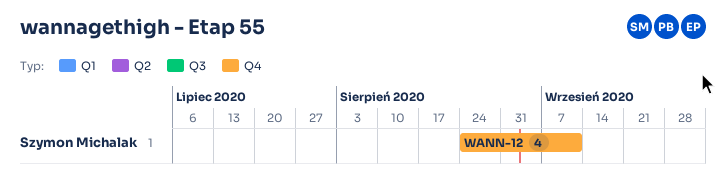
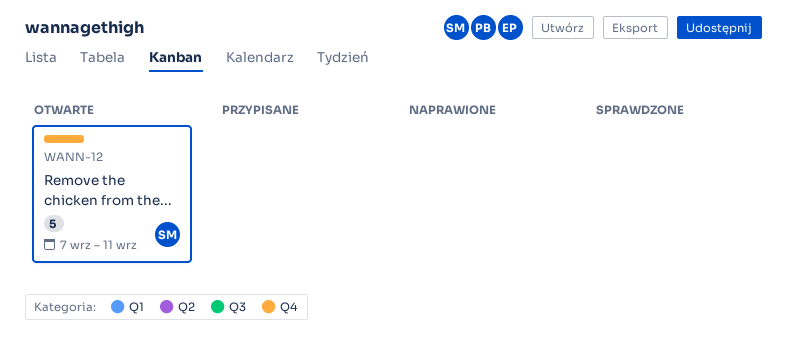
WANN-12, estimate: 4 -> 5
WANN-12, start: Aug 24 -> Sep 7

